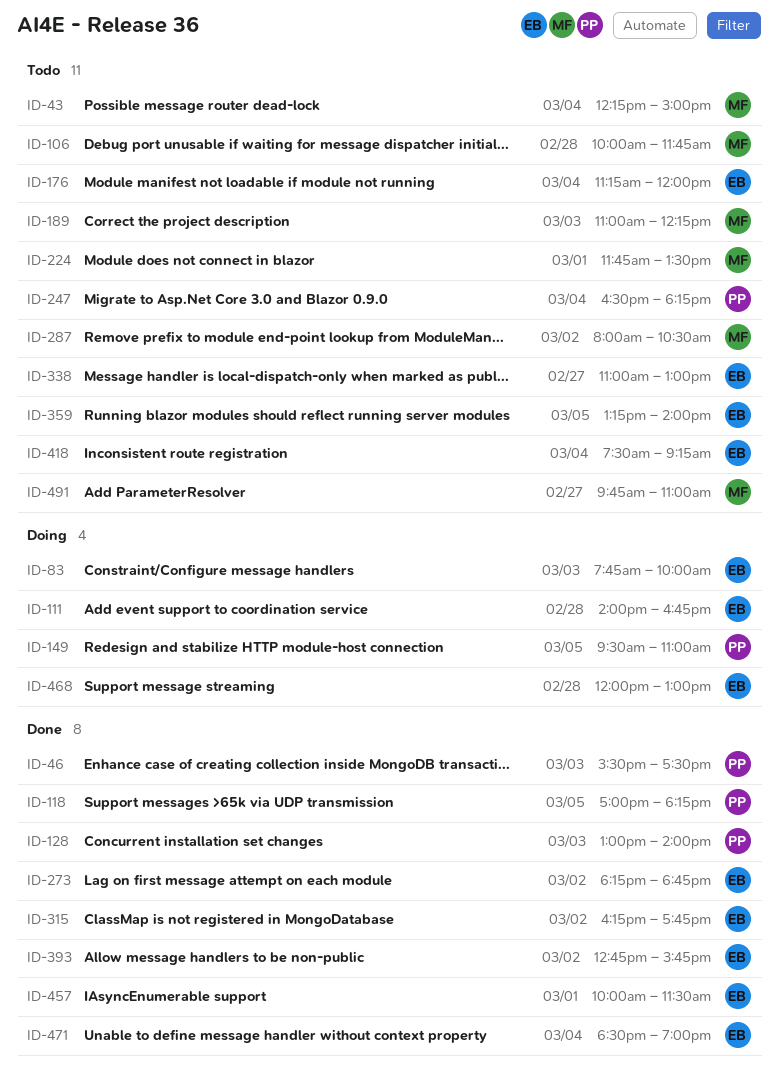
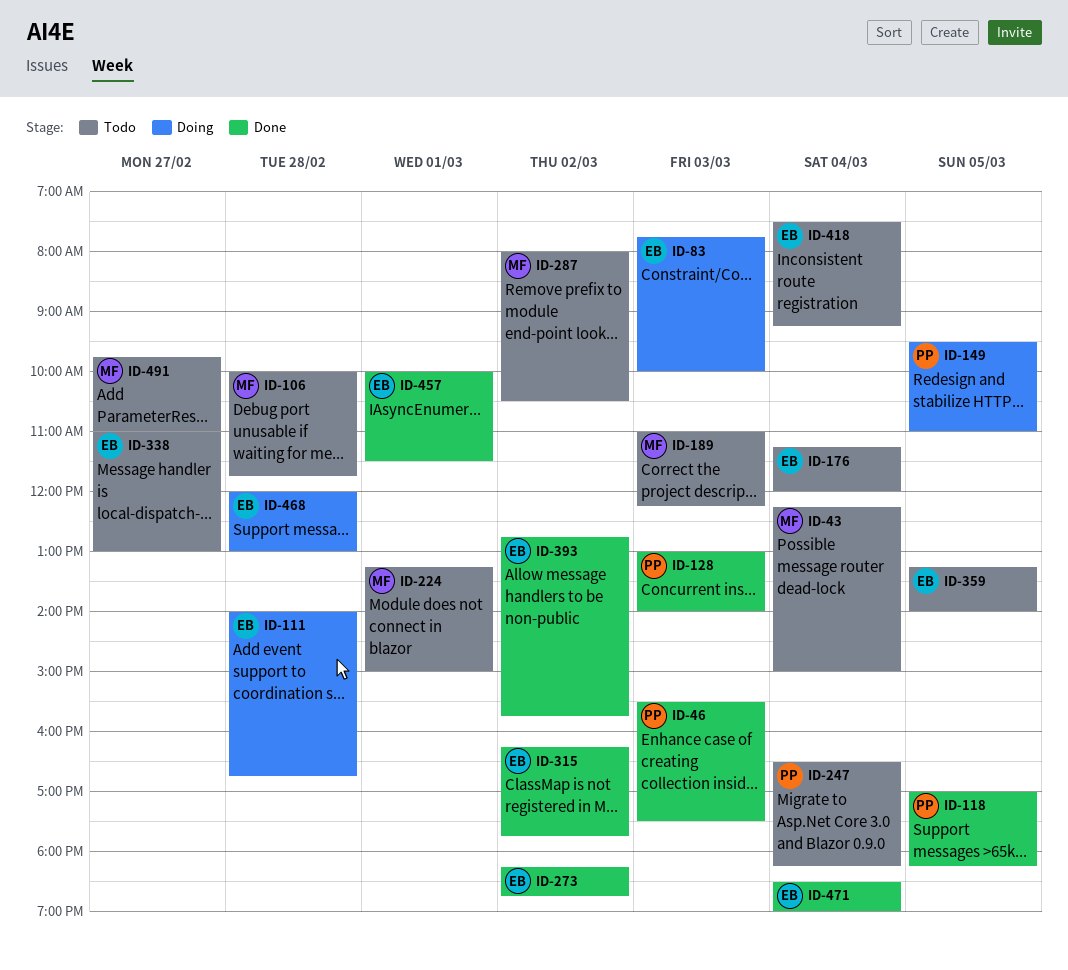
ID-224, begins: 11:45 -> 13:15
ID-224, ends: 13:30 -> 15:00

